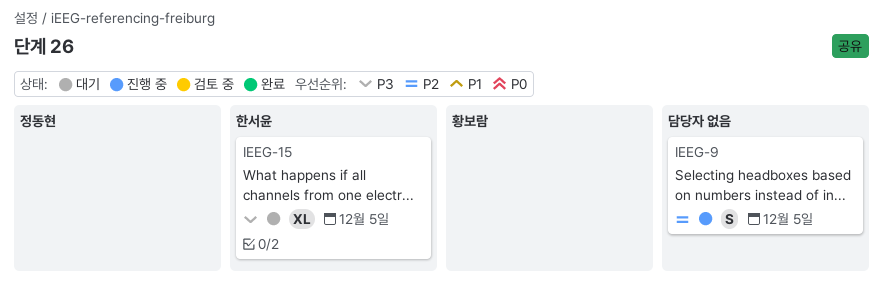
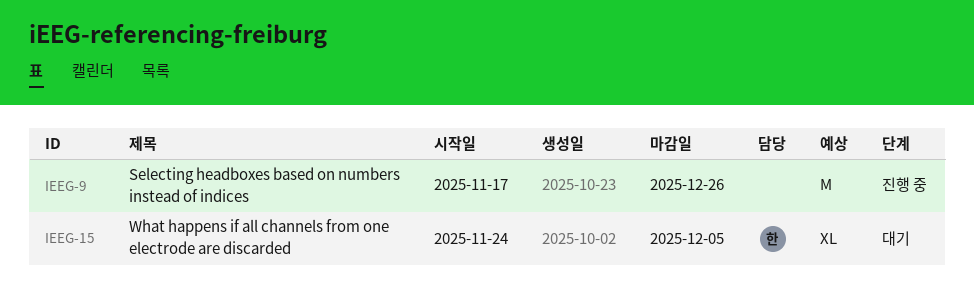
IEEG-9, estimate: S -> M
IEEG-9, due: Dec 5 -> Dec 26

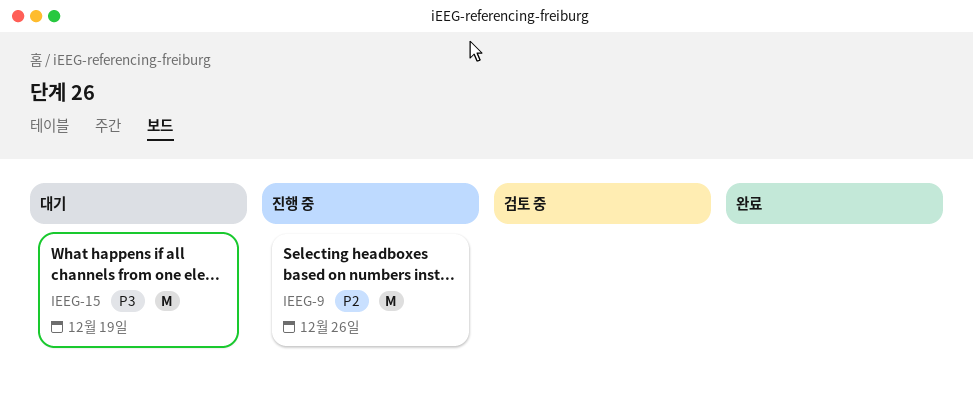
IEEG-15, estimate: XL -> M
IEEG-15, due: Dec 5 -> Dec 19

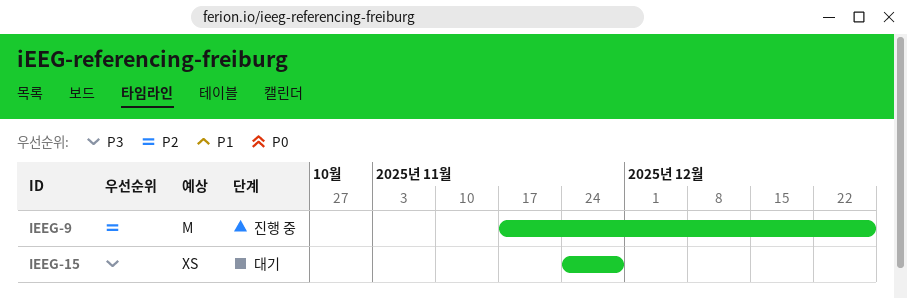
IEEG-15, estimate: M -> XS
IEEG-15, due: Dec 19 -> Nov 28

